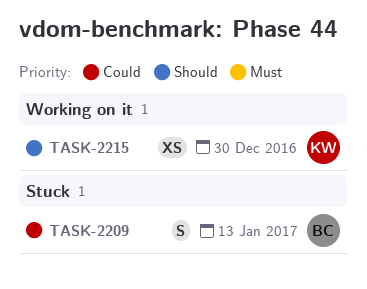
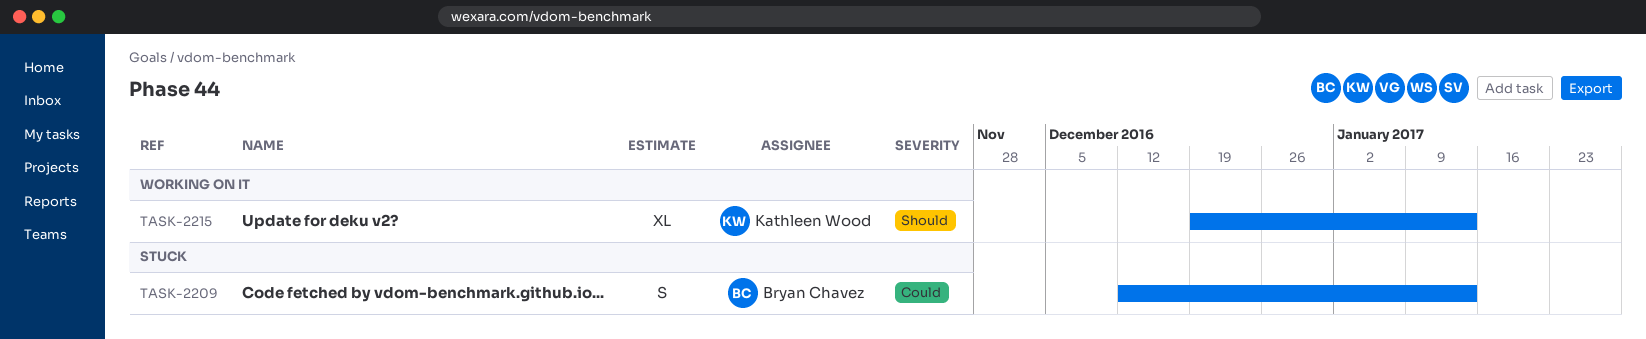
TASK-2215, estimate: XS -> XL
TASK-2215, due: Dec 30 -> Jan 13

